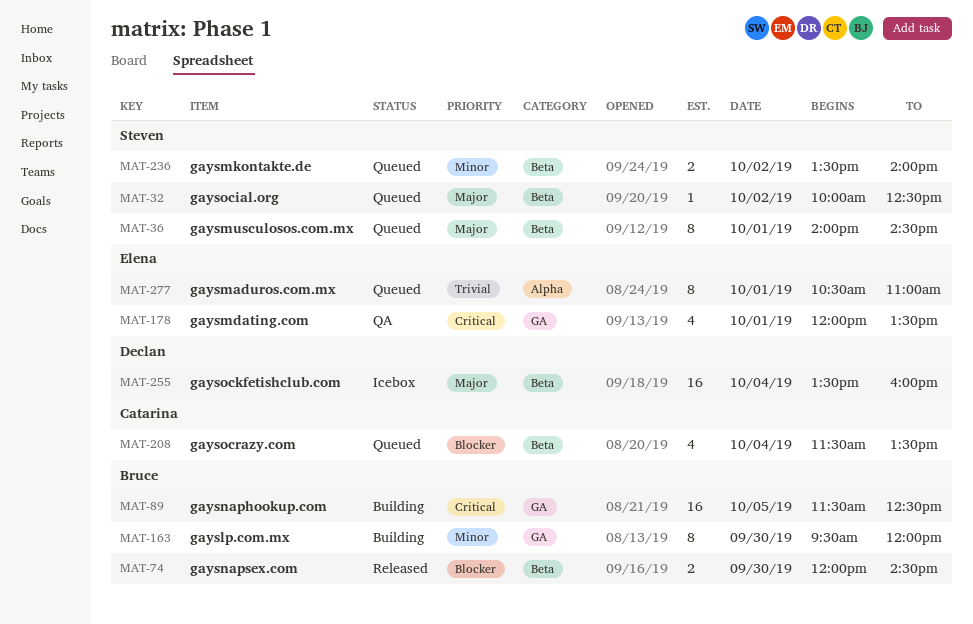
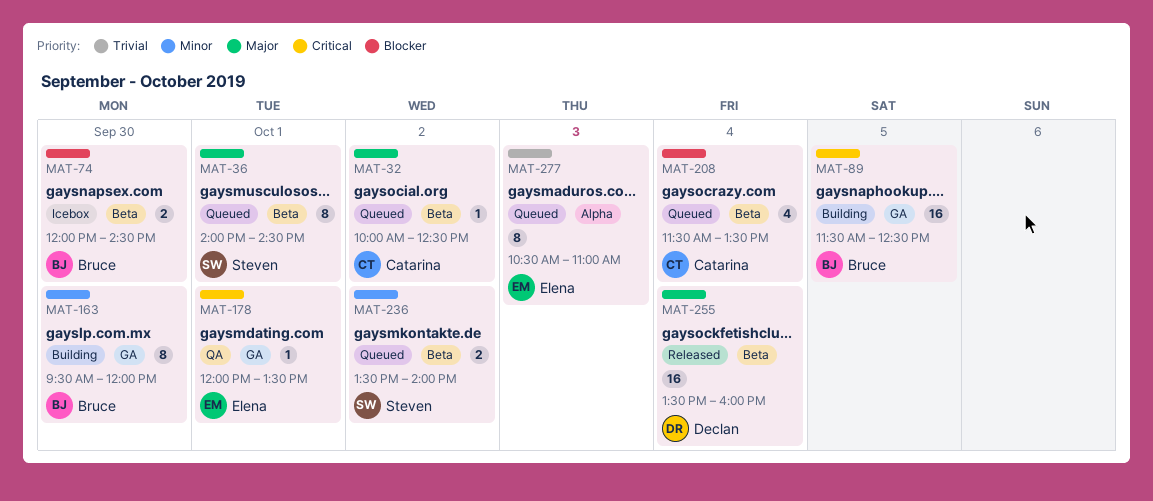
MAT-32, owner: Steven -> Catarina
MAT-74, status: Released -> Icebox
MAT-178, estimate: 4 -> 1
MAT-255, status: Icebox -> Released
MAT-277, day: Oct 1 -> Oct 3

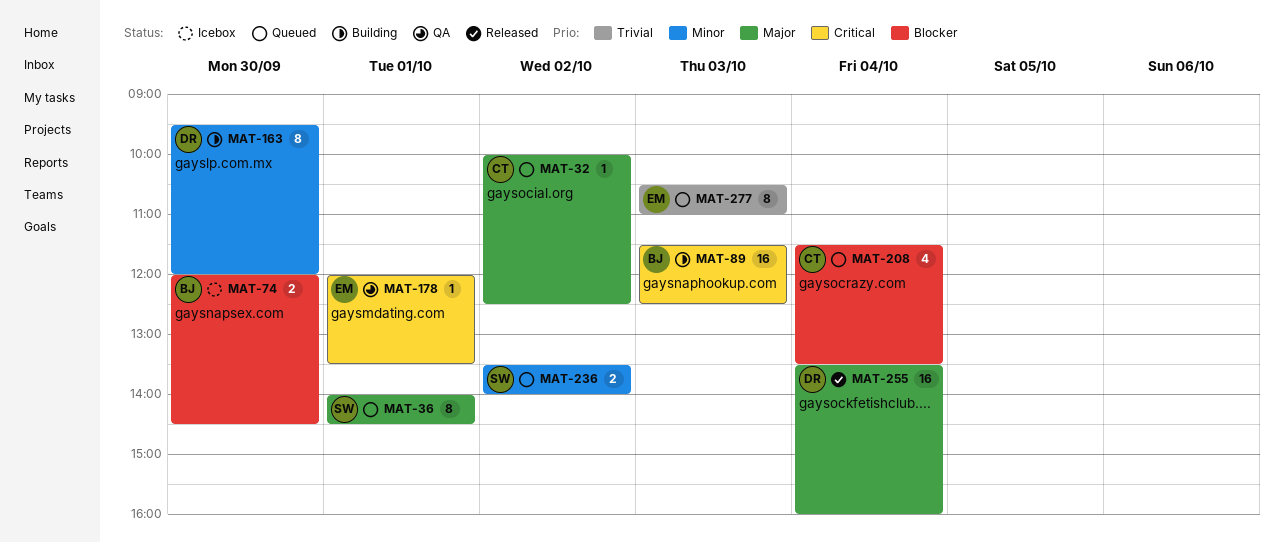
MAT-89, day: Oct 5 -> Oct 3
MAT-163, owner: Bruce -> Declan

